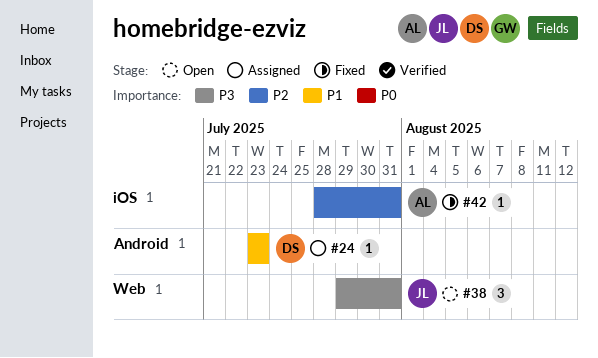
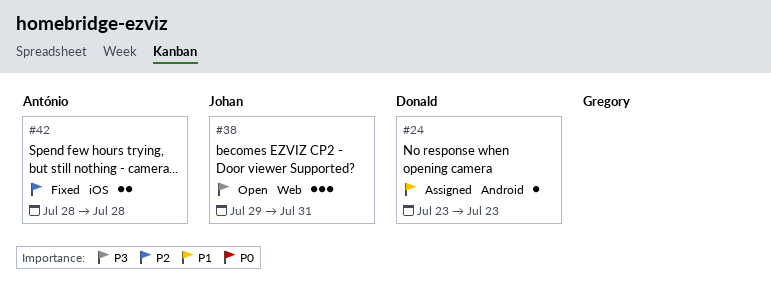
#42, estimate: 1 -> 2
#42, due: Jul 31 -> Jul 28

